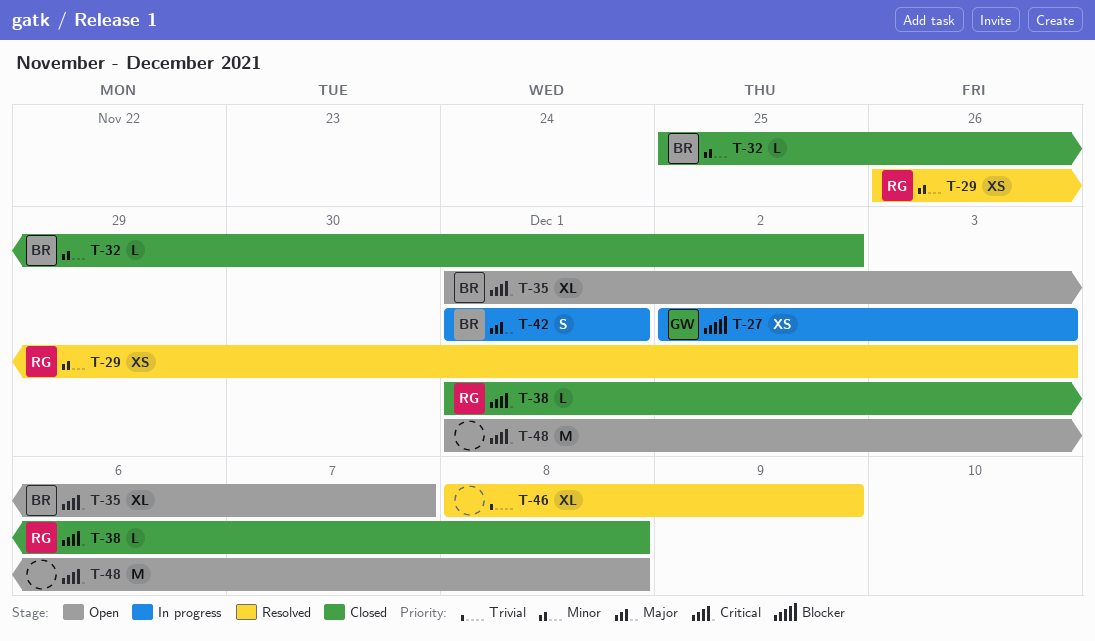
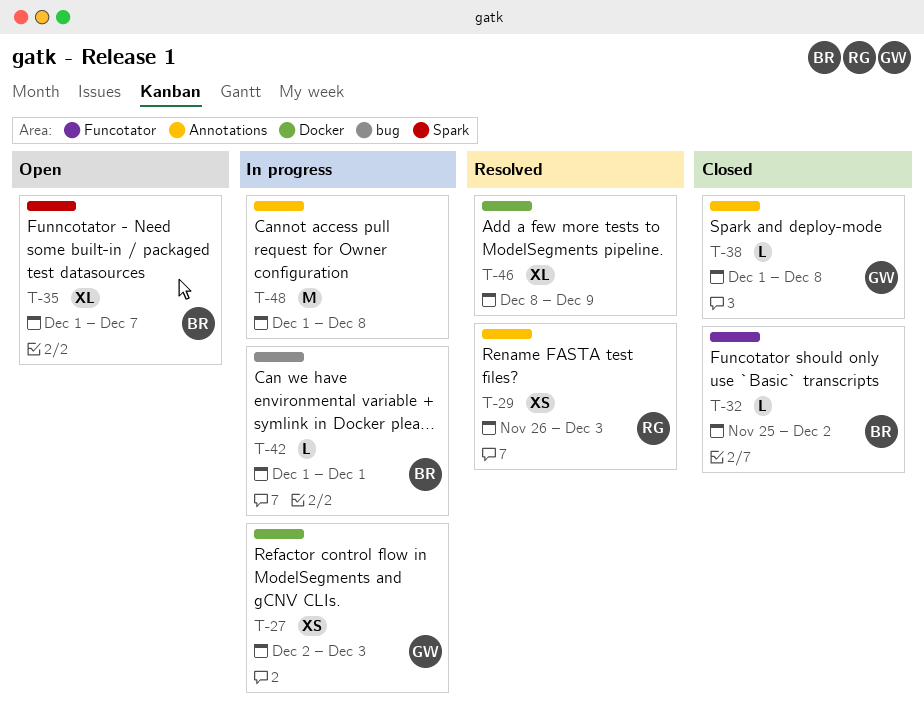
T-38, owner: RG -> GW
T-42, estimate: S -> L
T-48, status: Open -> In progress

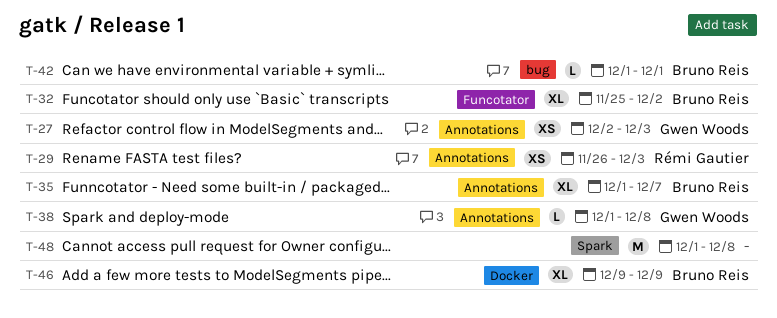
T-27, label: Docker -> Annotations
T-32, estimate: L -> XL
T-35, label: Spark -> Annotations
T-46, owner: none -> Bruno Reis
T-46, start: Dec 8 -> Dec 9
T-48, label: Annotations -> Spark

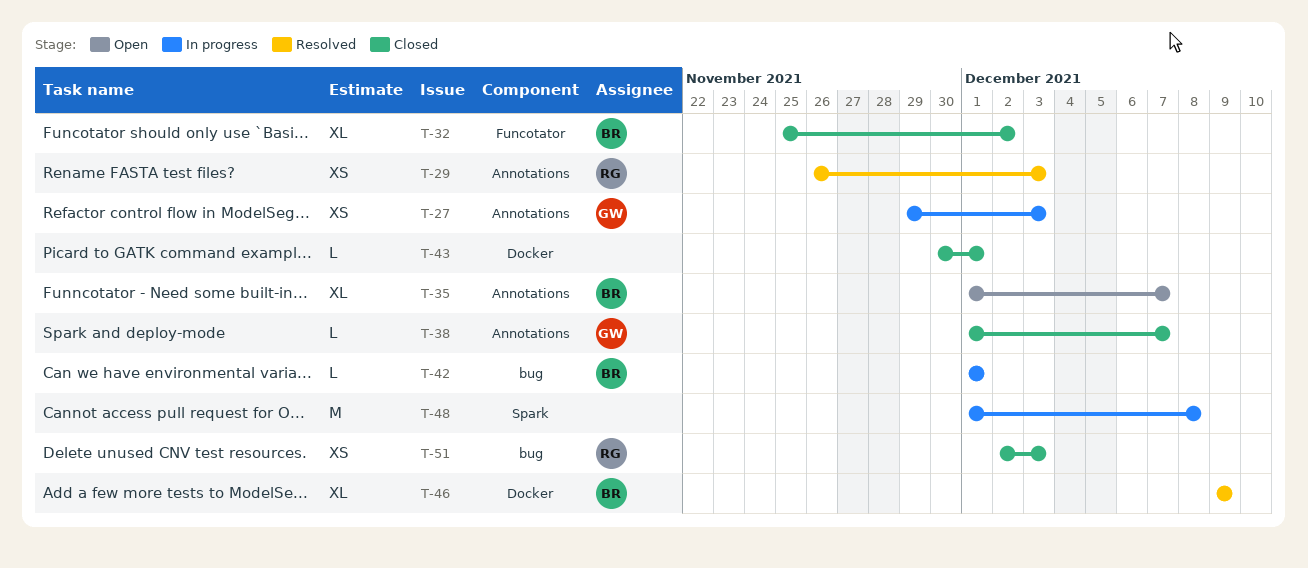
T-27, start: Dec 2 -> Nov 29
T-38, due: Dec 8 -> Dec 7
T-43: none -> present
T-51: none -> present

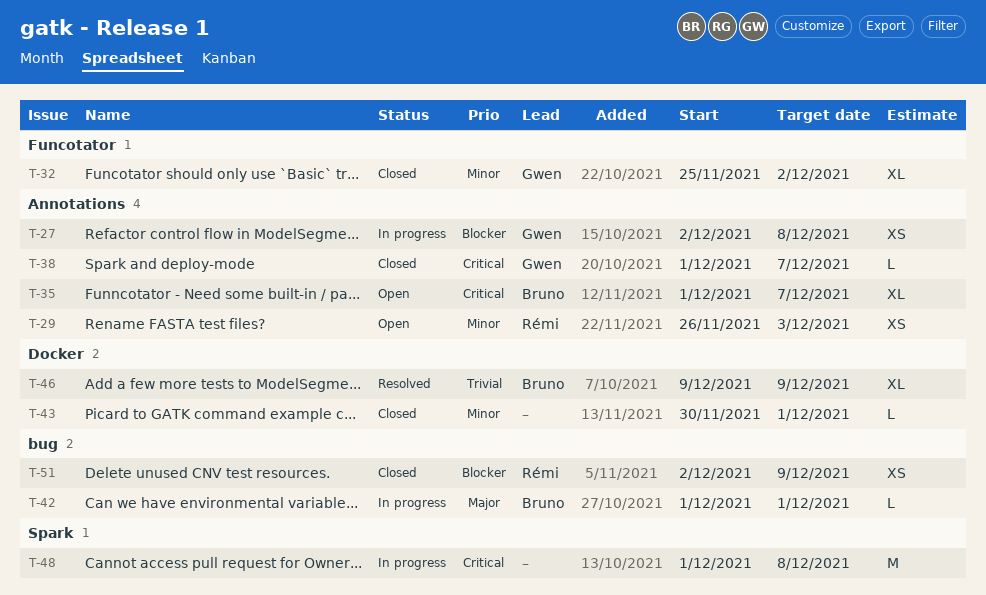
T-27, start: Nov 29 -> Dec 2
T-27, due: Dec 3 -> Dec 8
T-29, status: Resolved -> Open
T-32, owner: Bruno -> Gwen
T-51, due: Dec 3 -> Dec 9

